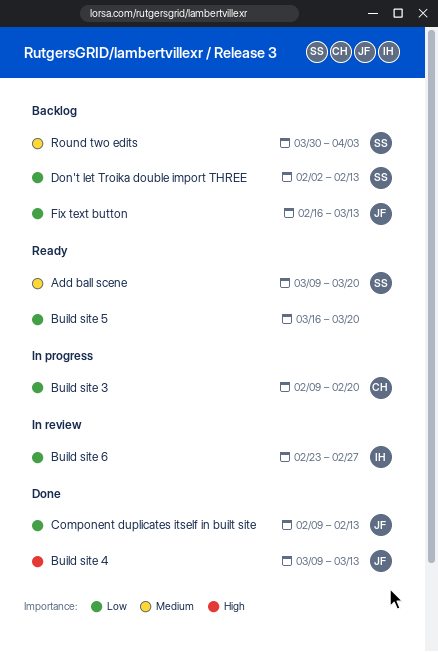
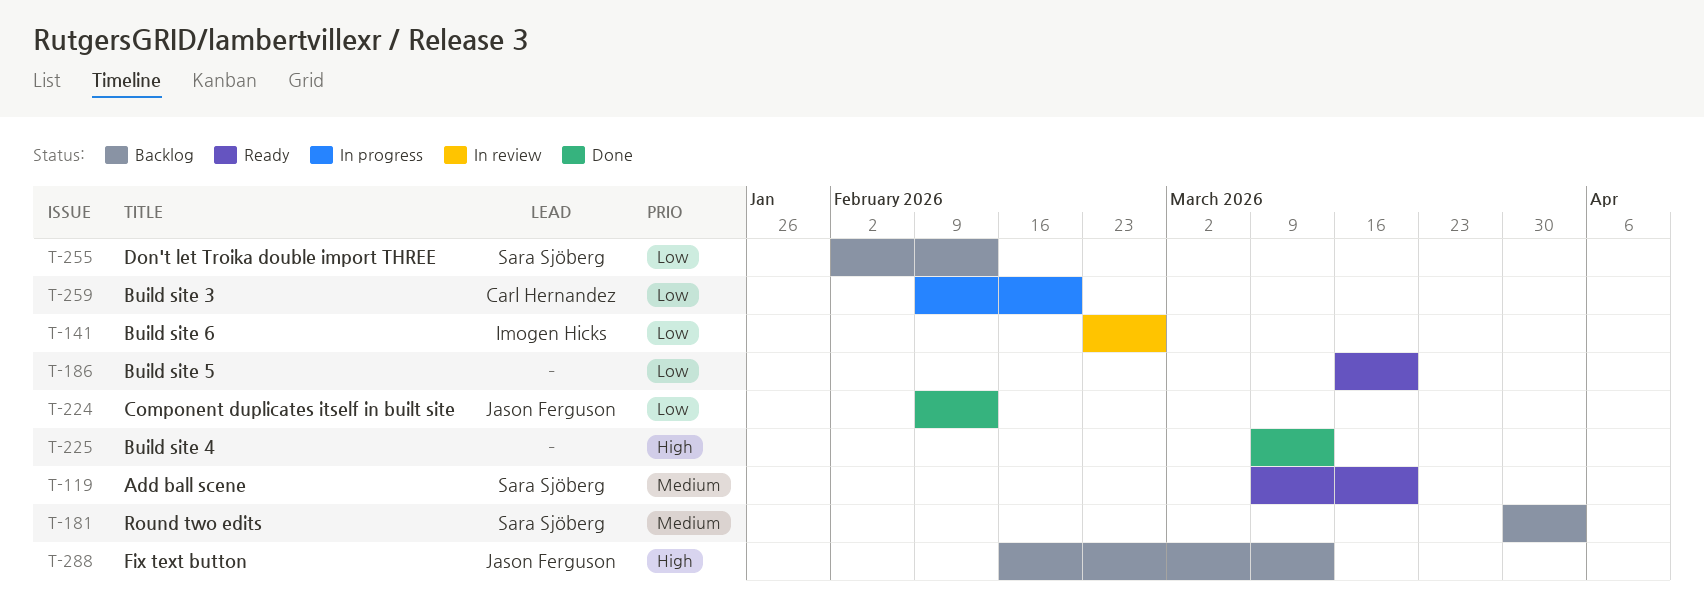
Build site 4, owner: Jason Ferguson -> none
Fix text button, priority: Low -> High

